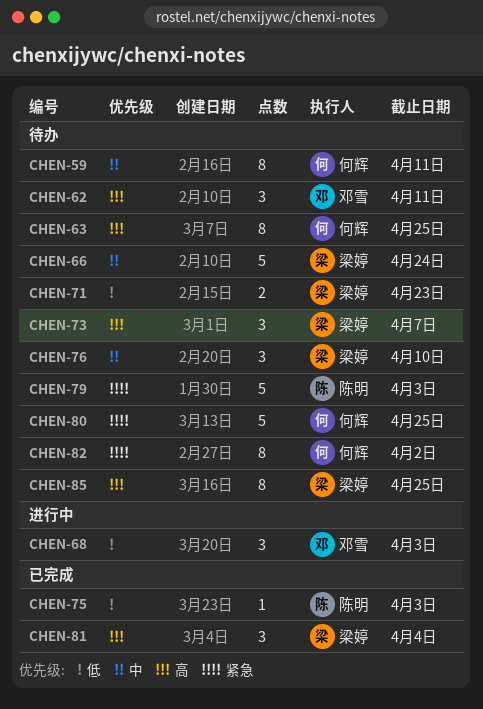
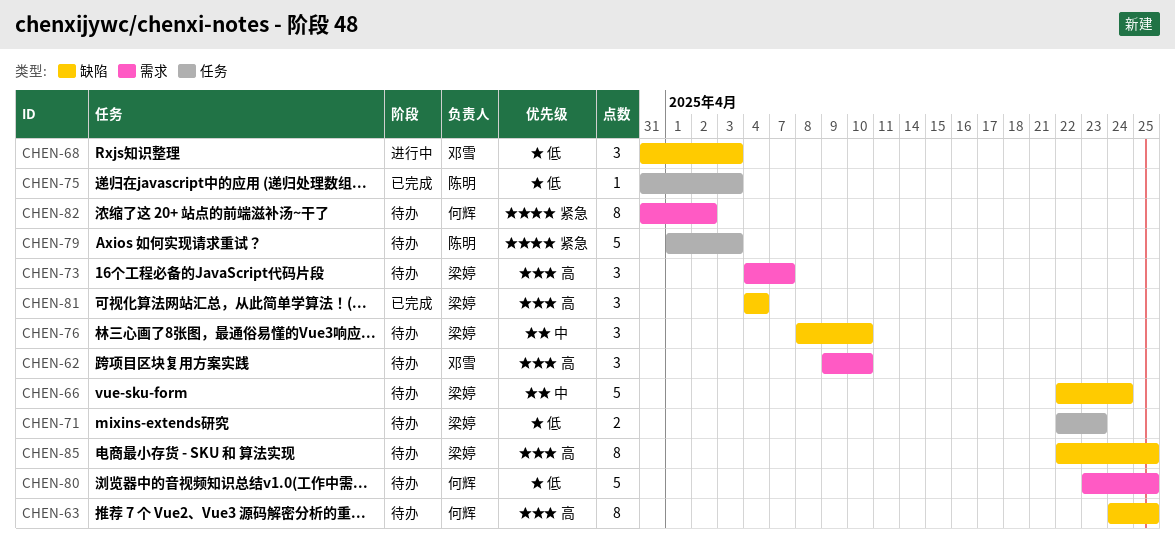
CHEN-59: present -> none
CHEN-62, due: Apr 11 -> Apr 10
CHEN-80, priority: 紧急 -> 低

